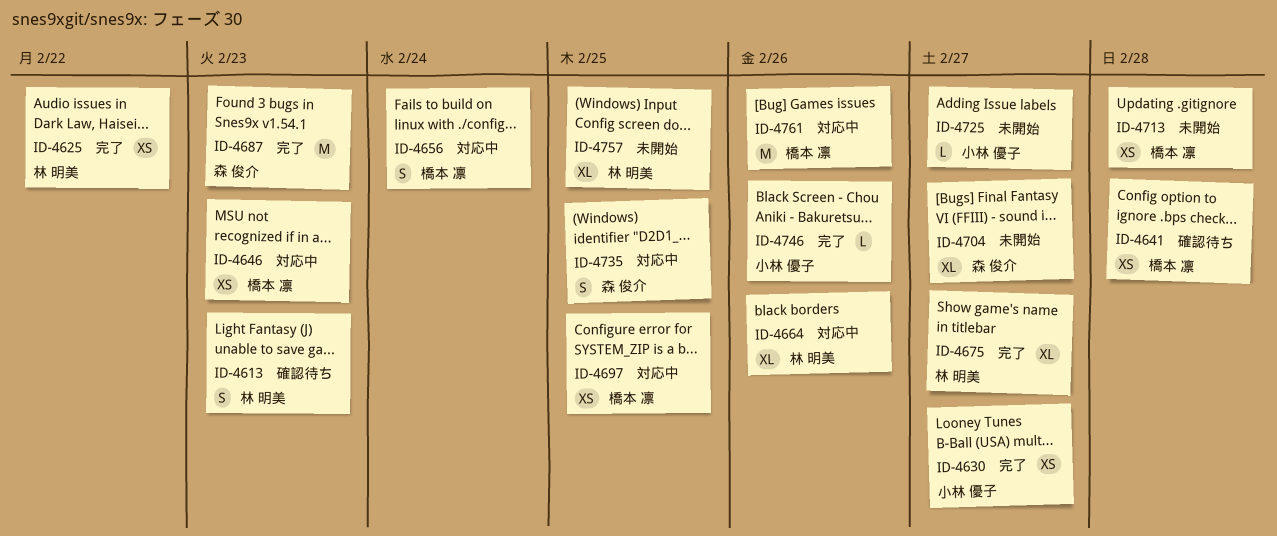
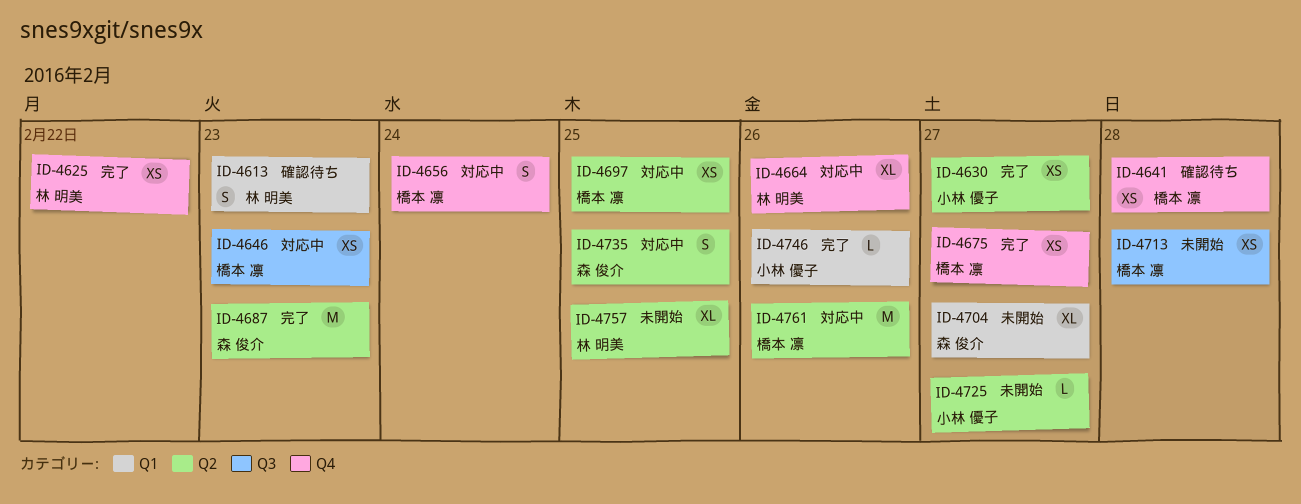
ID-4675, owner: 林 明美 -> 橋本 凛
ID-4675, estimate: XL -> XS

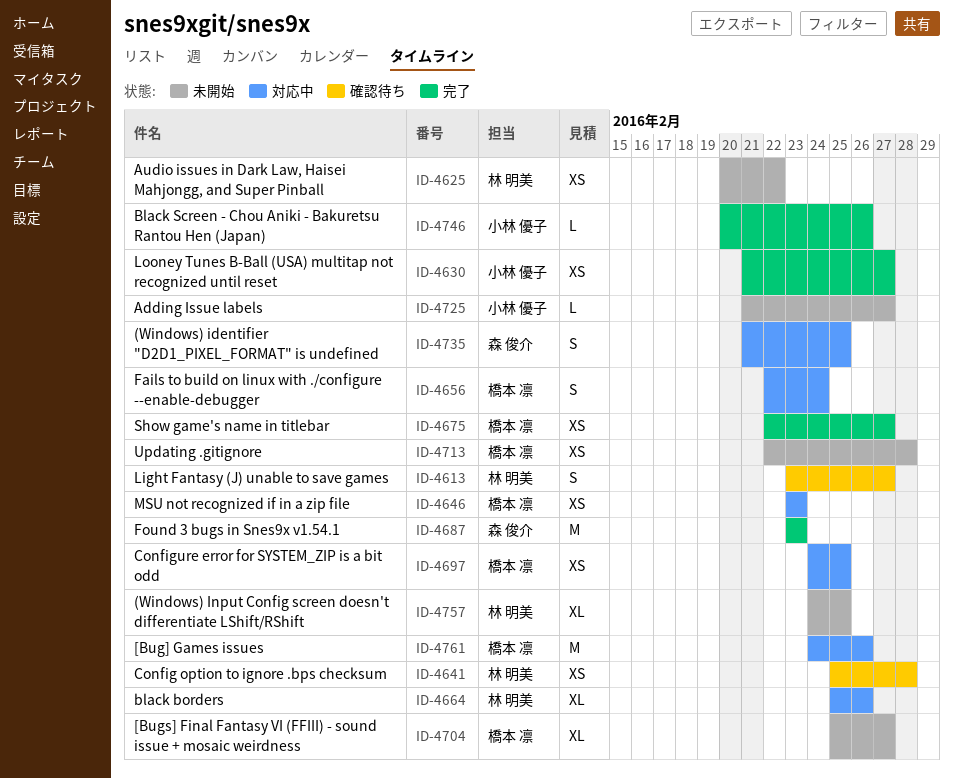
ID-4613, due: Feb 23 -> Feb 27
ID-4625, status: 完了 -> 未開始
ID-4641, owner: 橋本 凛 -> 林 明美
ID-4704, owner: 森 俊介 -> 橋本 凛

